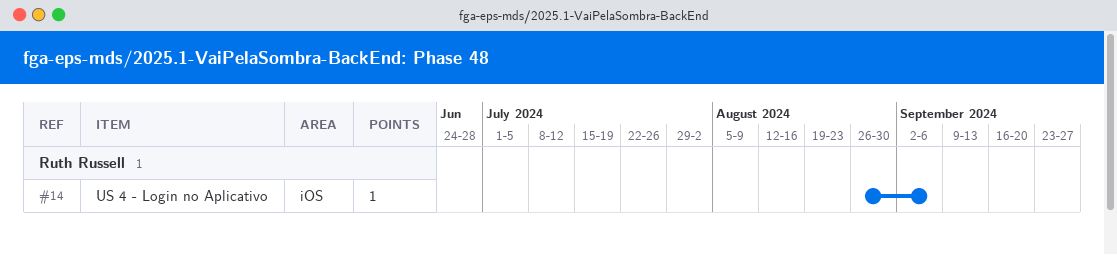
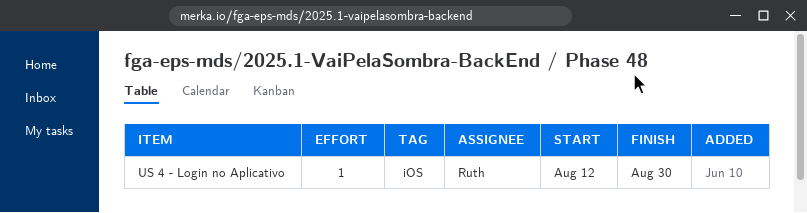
US 4 - Login no Aplicativo, start: Aug 26 -> Aug 12
US 4 - Login no Aplicativo, due: Sep 6 -> Aug 30

